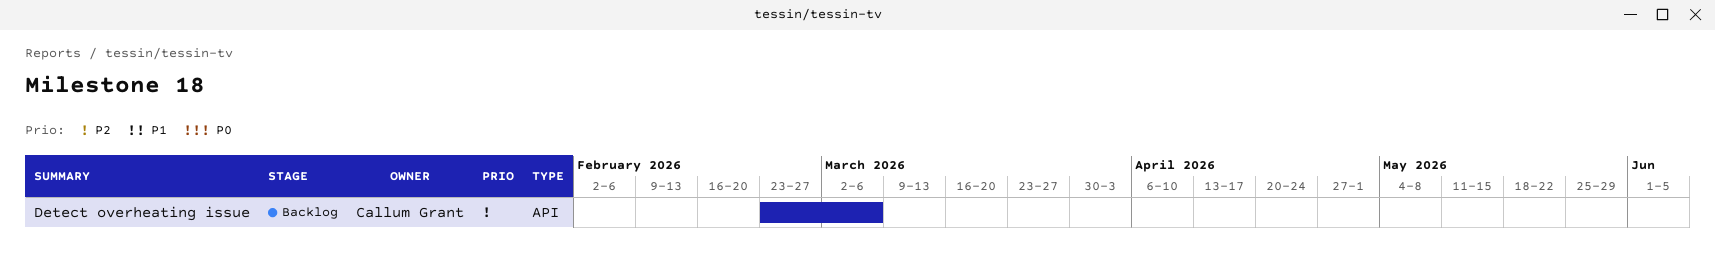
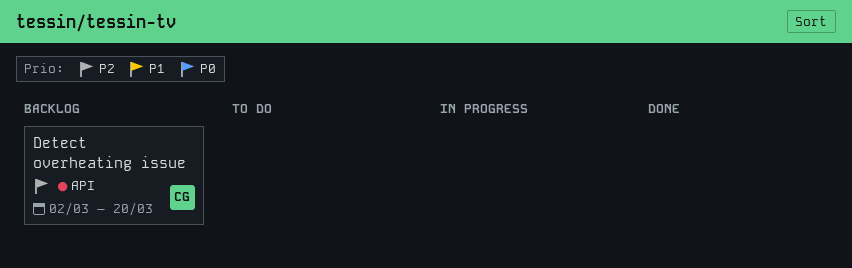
Detect overheating issue, start: Feb 23 -> Mar 2
Detect overheating issue, due: Mar 6 -> Mar 20

